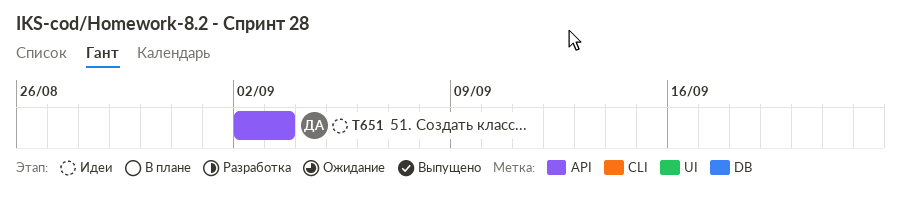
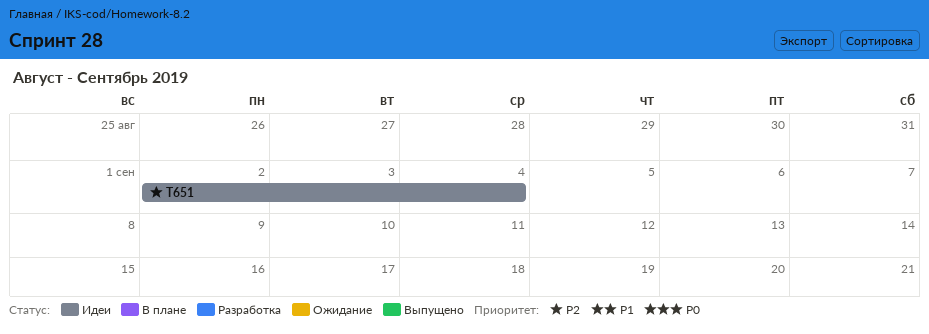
T651, due: Sep 3 -> Sep 4

